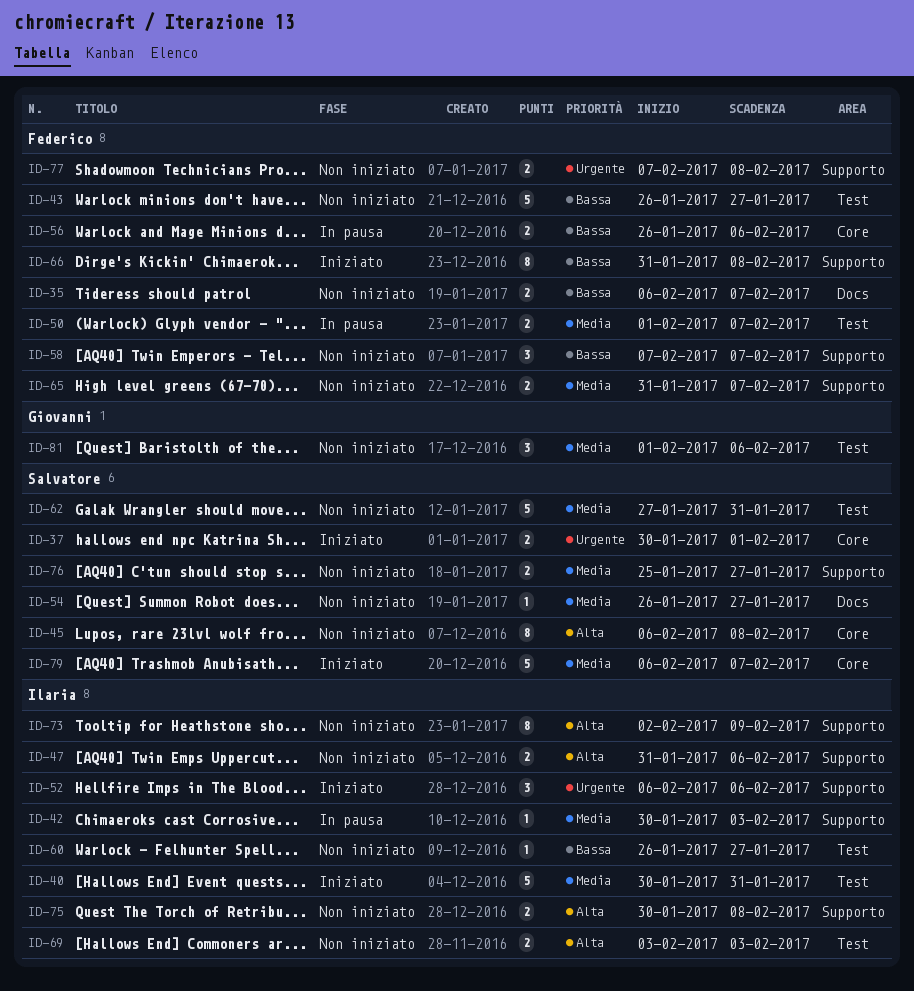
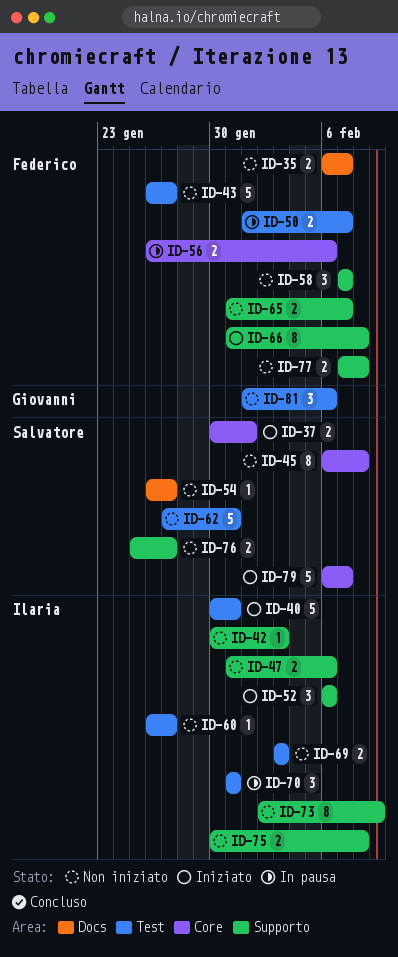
ID-42, status: In pausa -> Non iniziato
ID-70: none -> present

